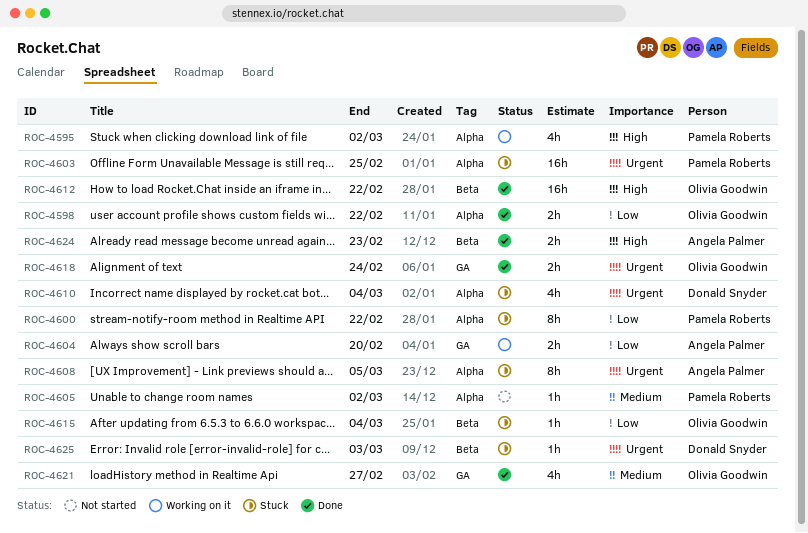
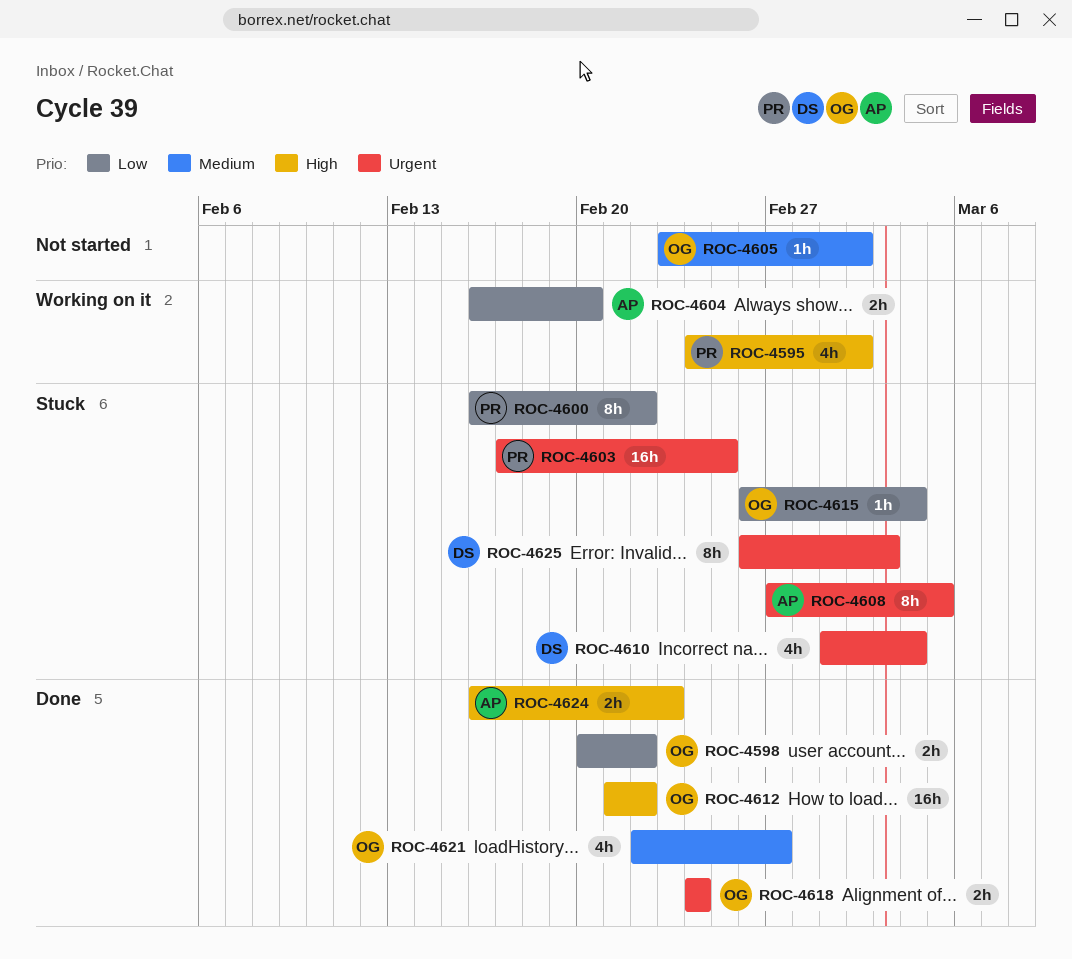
ROC-4605, owner: Pamela Roberts -> Olivia Goodwin
ROC-4625, estimate: 1h -> 8h

